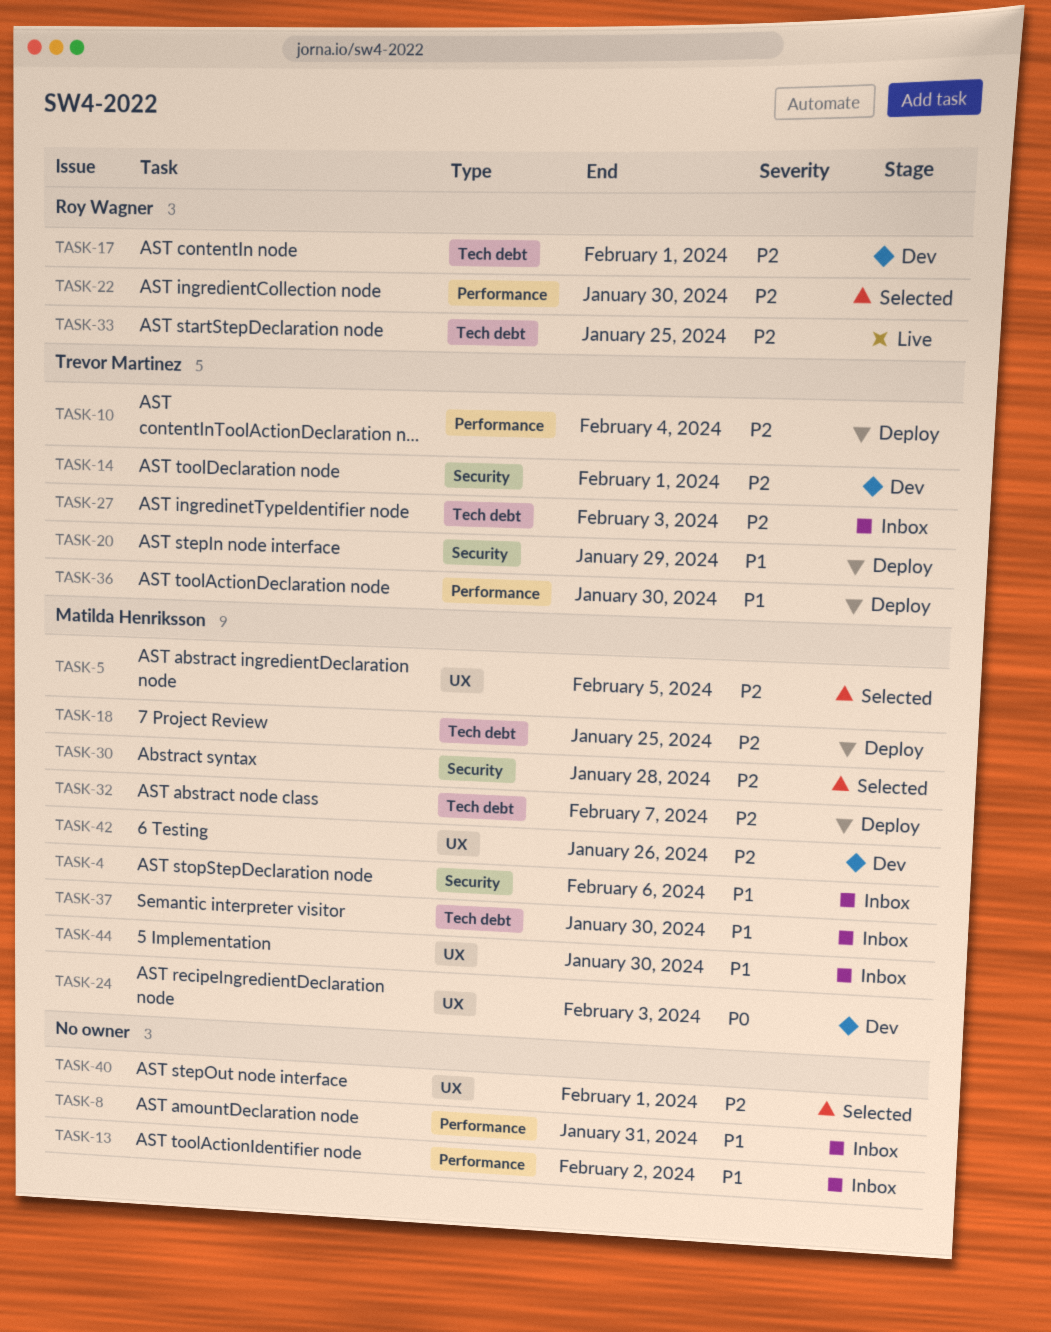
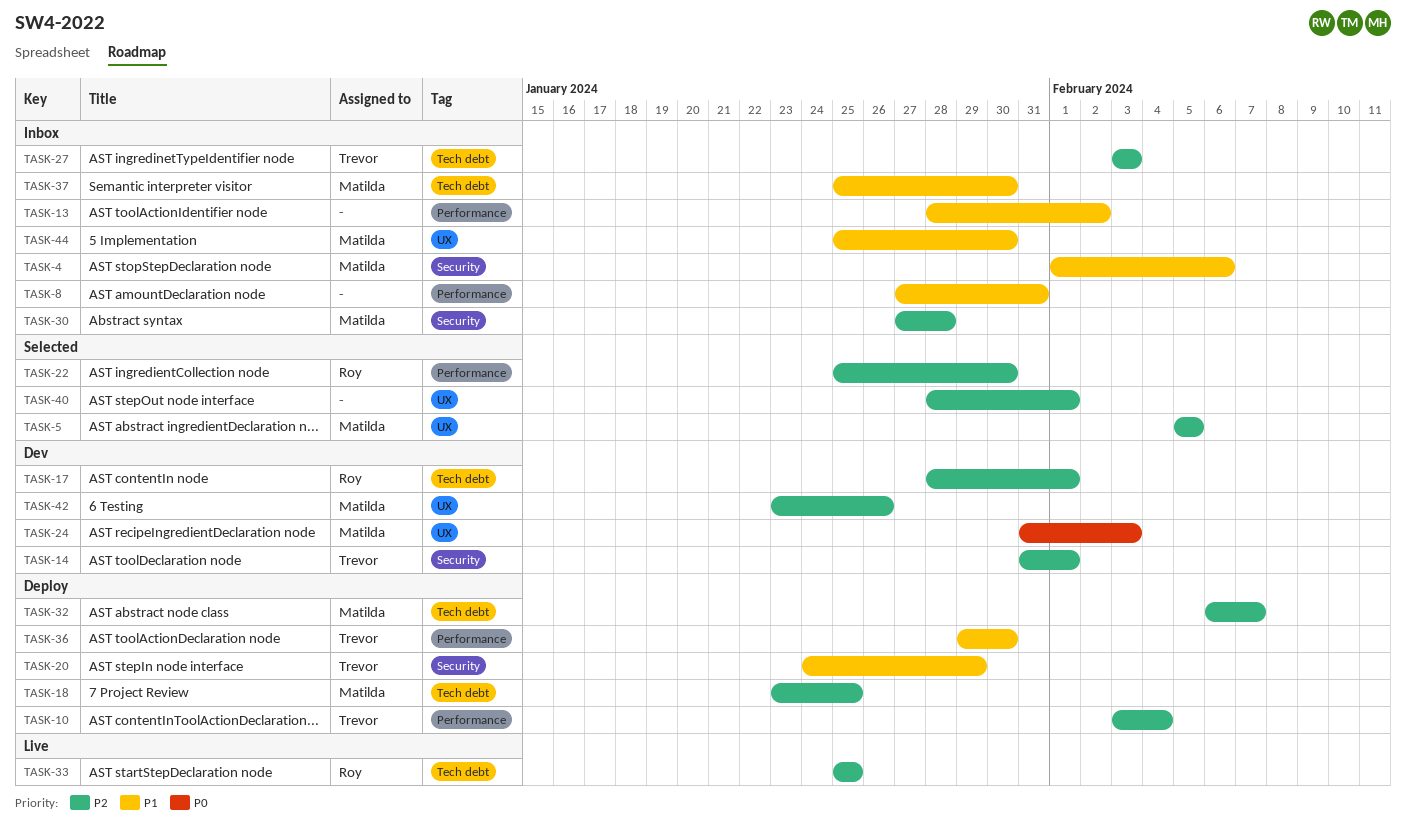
TASK-30, status: Selected -> Inbox

